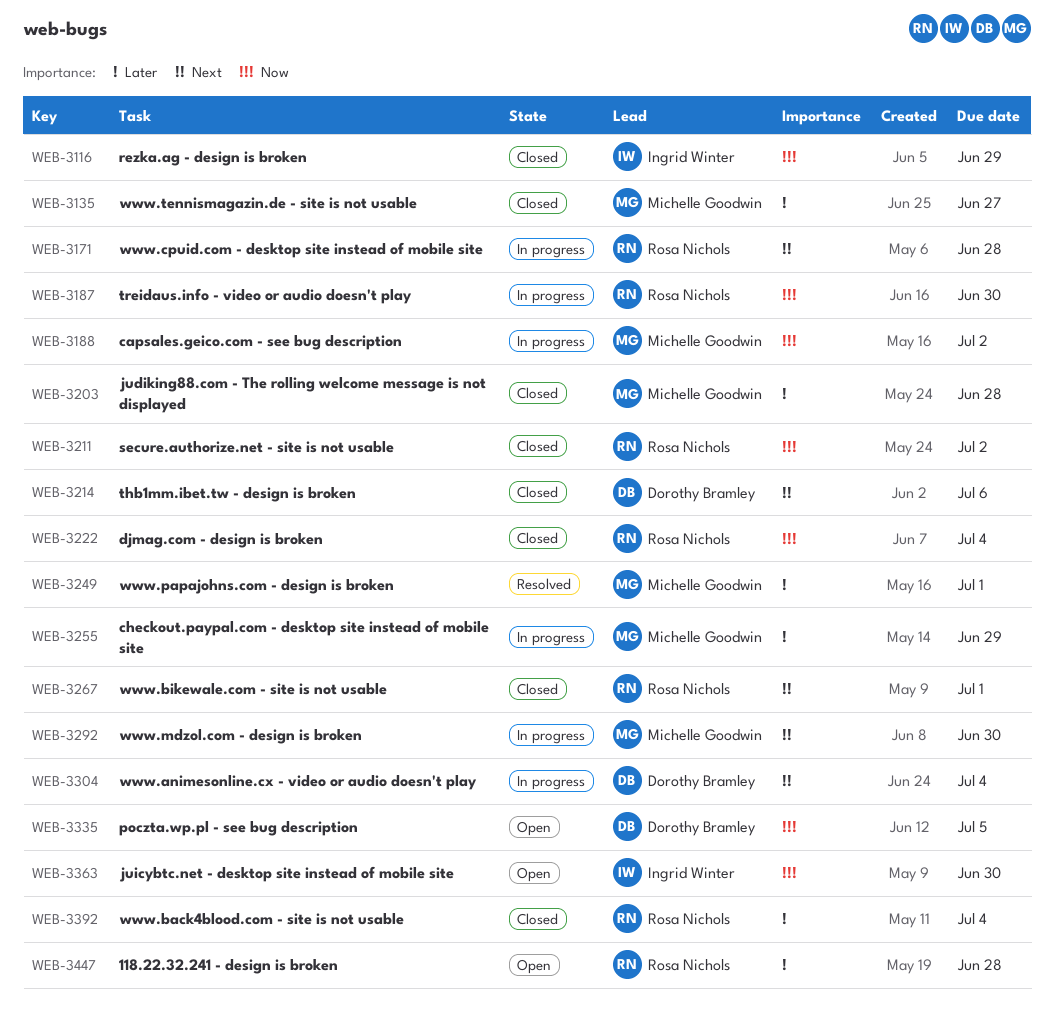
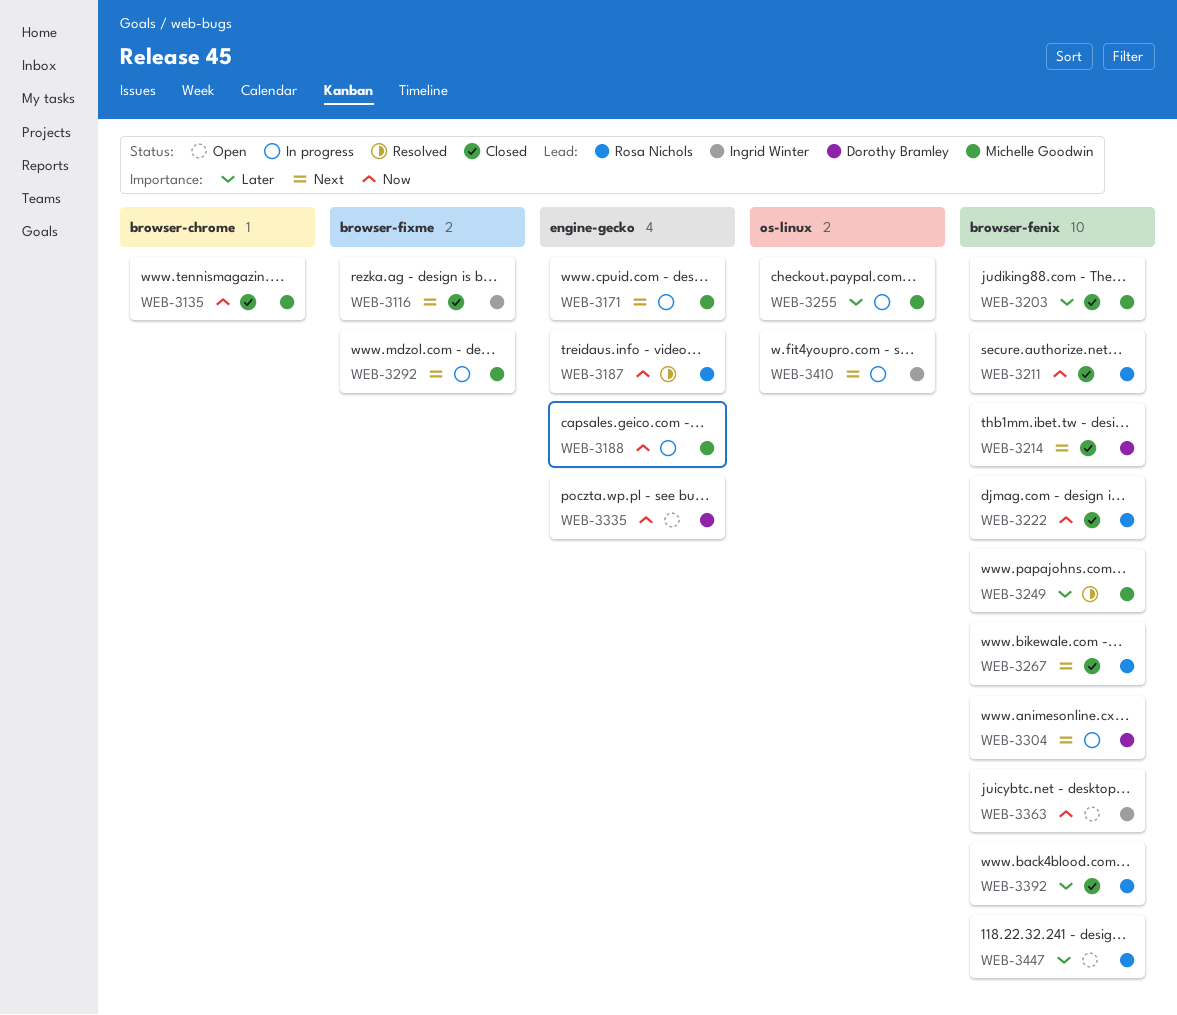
WEB-3116, priority: Now -> Next
WEB-3135, priority: Later -> Now
WEB-3171, owner: Rosa Nichols -> Michelle Goodwin
WEB-3187, status: In progress -> Resolved
WEB-3410: none -> present

